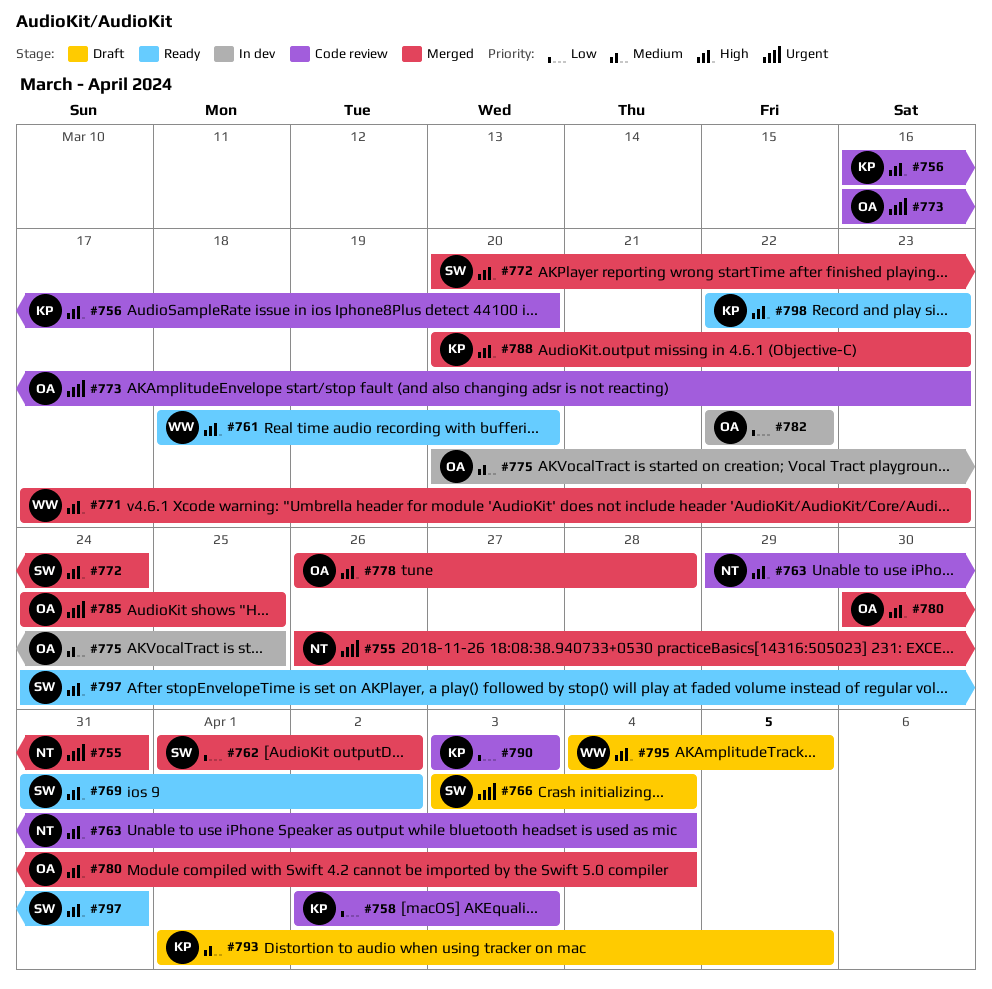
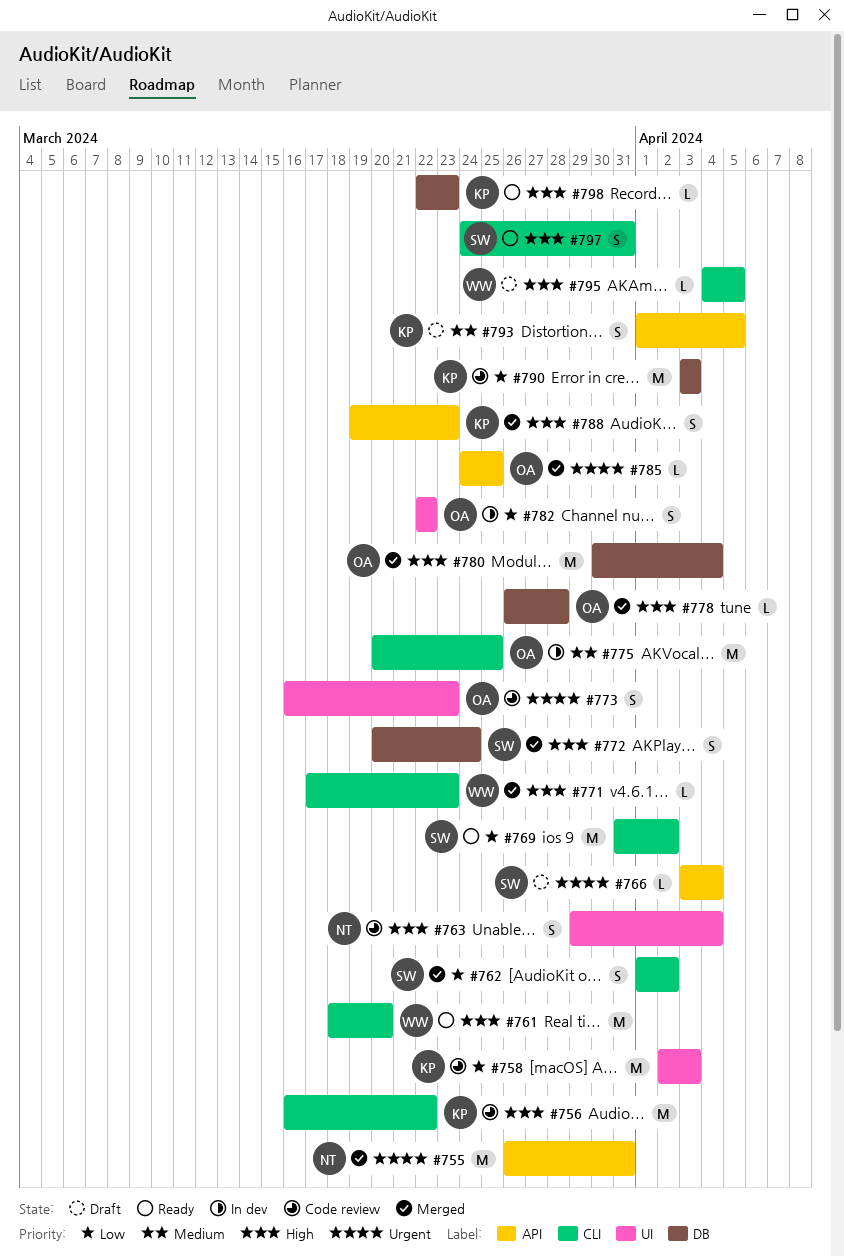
#756, due: Mar 20 -> Mar 22
#769, priority: High -> Low
#788, start: Mar 20 -> Mar 19

